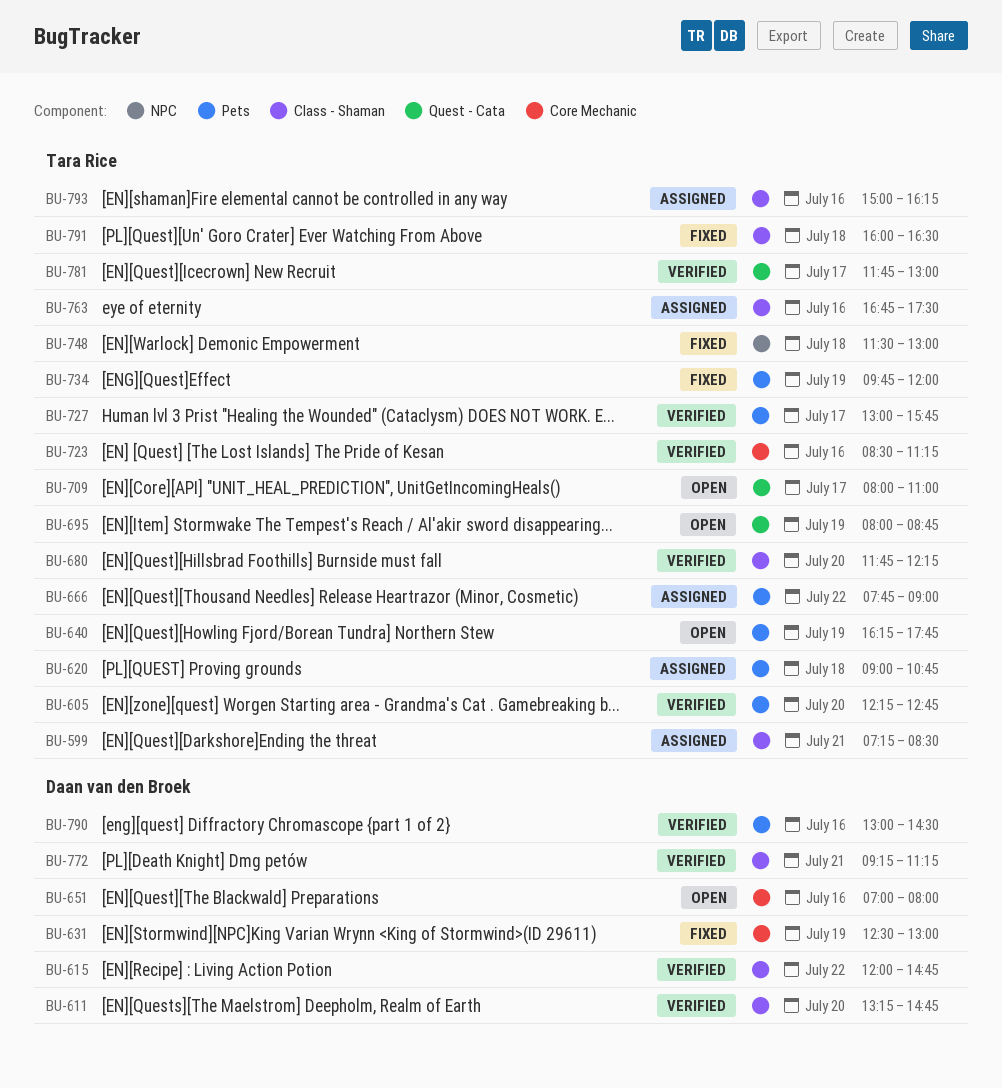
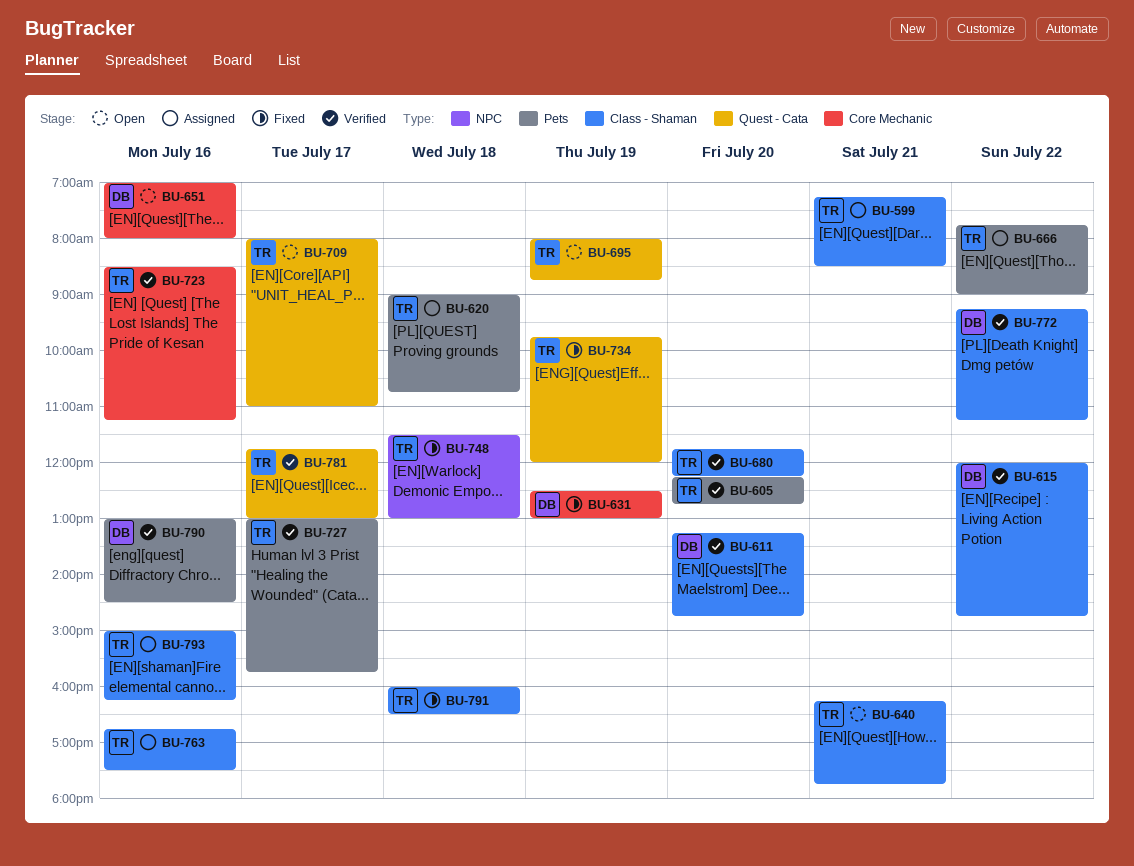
BU-640, label: Pets -> Class - Shaman
BU-640, day: Jul 19 -> Jul 21
BU-734, label: Pets -> Quest - Cata
BU-772, day: Jul 21 -> Jul 22

